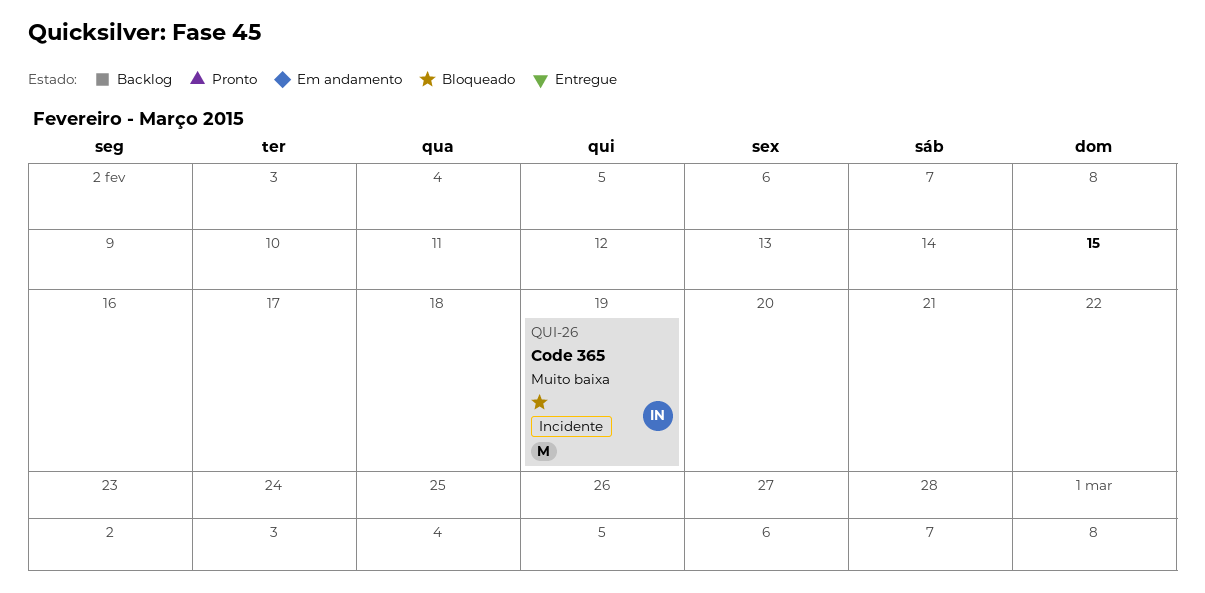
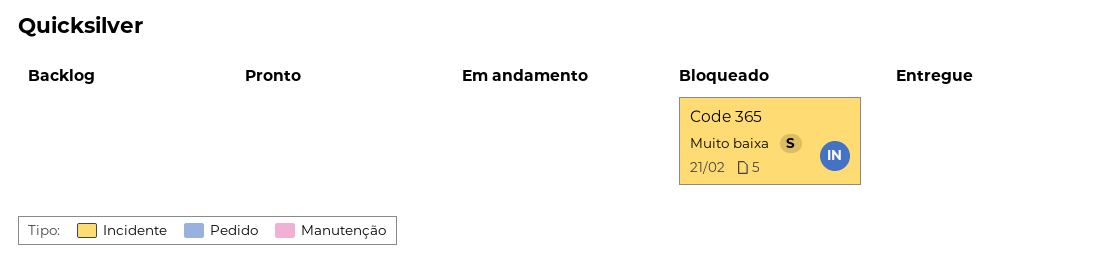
Code 365, estimate: M -> S
Code 365, due: Feb 19 -> Feb 21

